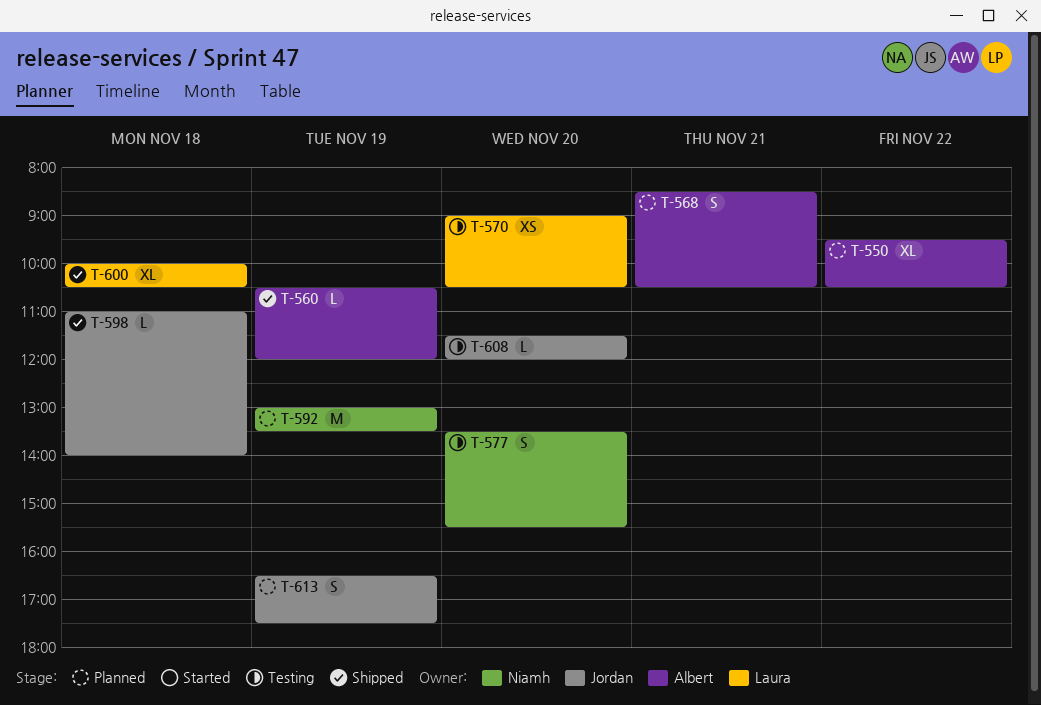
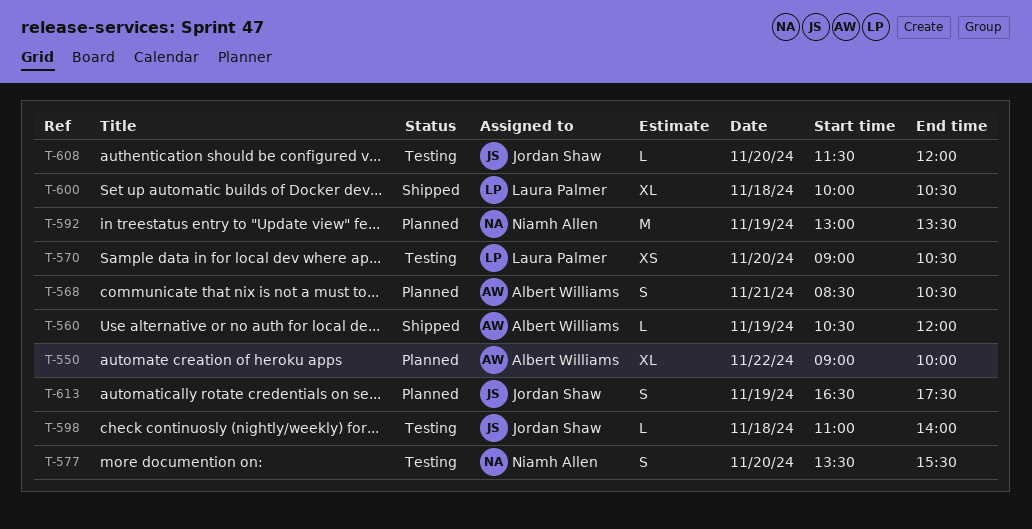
T-550, begins: 09:30 -> 09:00
T-550, ends: 10:30 -> 10:00
T-598, status: Shipped -> Testing

